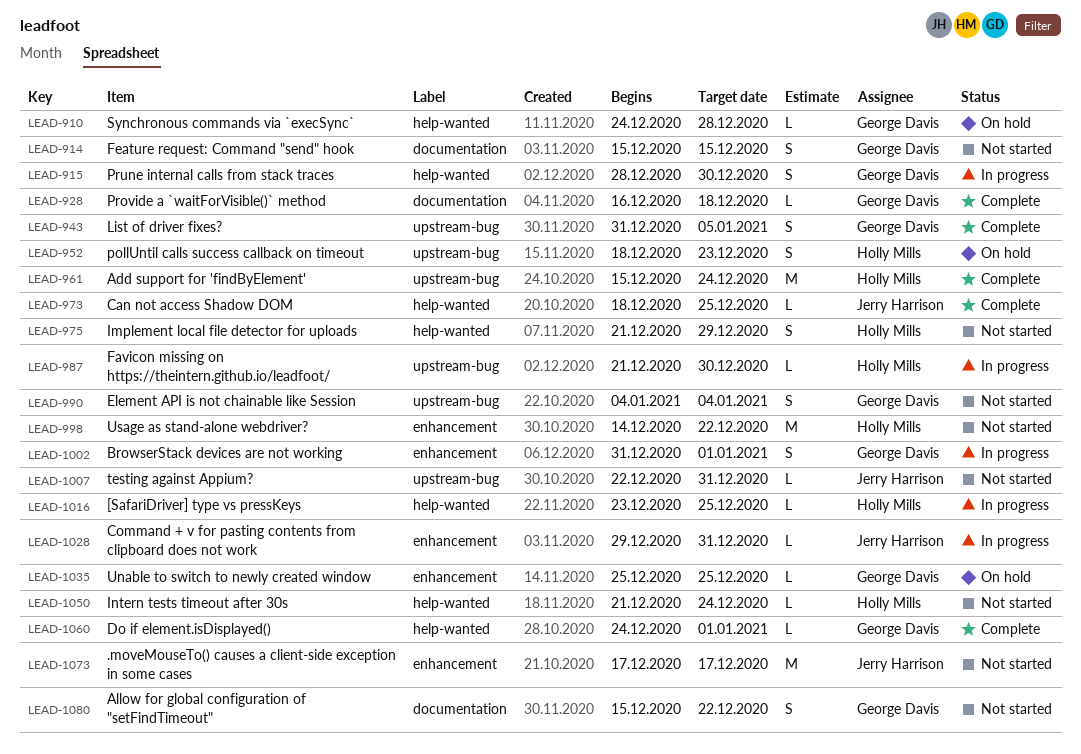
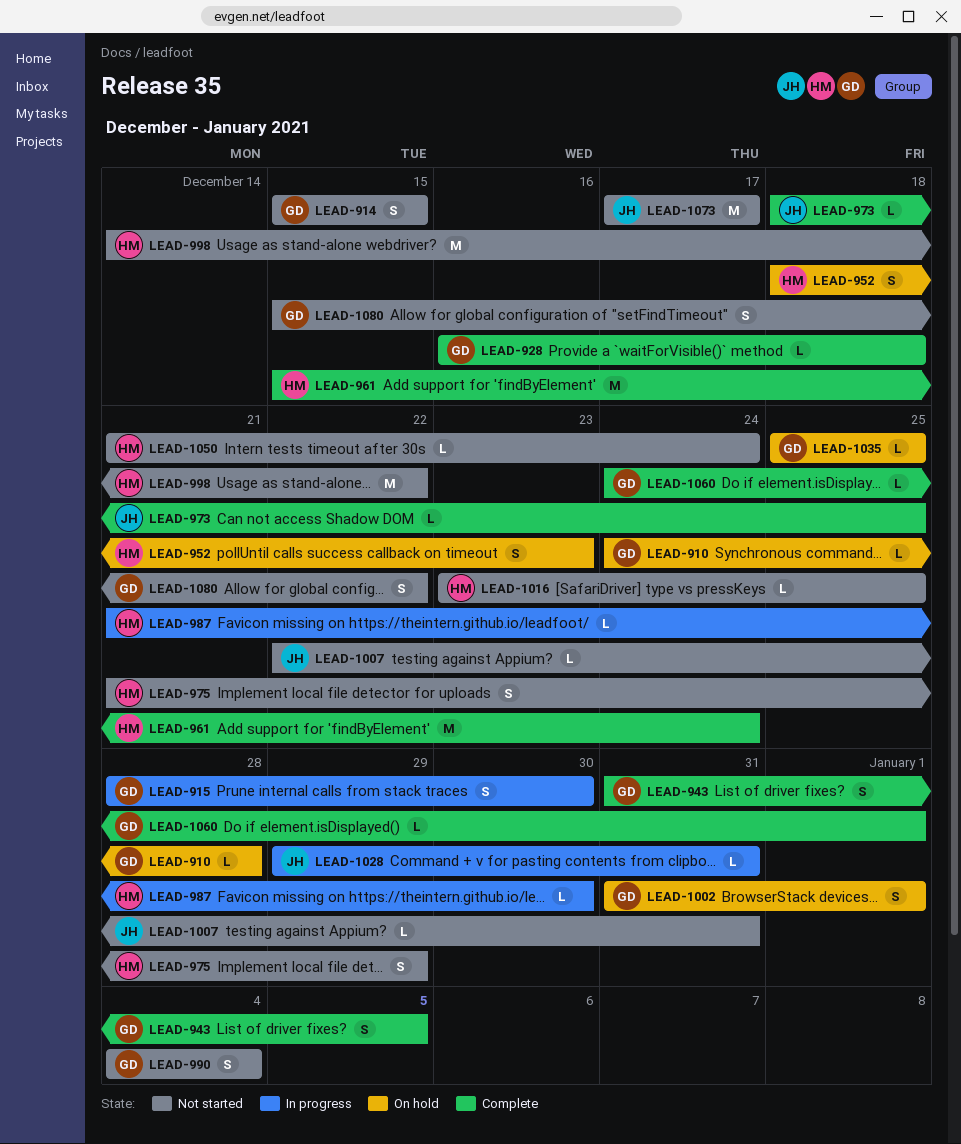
LEAD-1002, status: In progress -> On hold
LEAD-1016, status: In progress -> Not started

